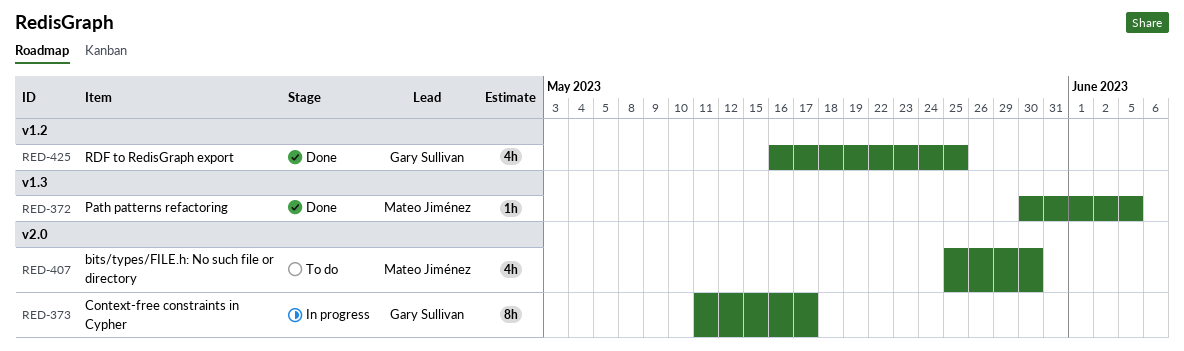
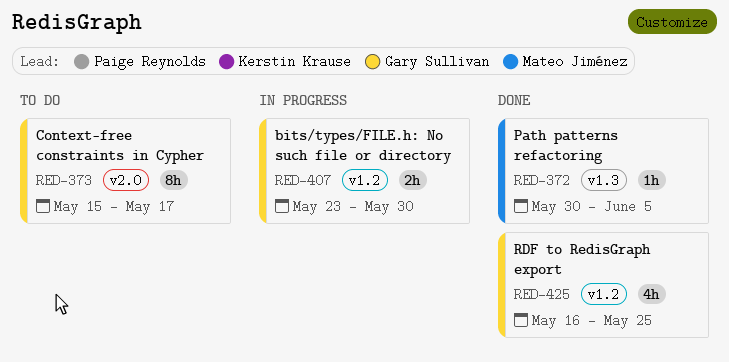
RED-373, status: In progress -> To do
RED-373, start: May 11 -> May 15
RED-407, status: To do -> In progress
RED-407, owner: Mateo Jiménez -> Gary Sullivan
RED-407, label: v2.0 -> v1.2
RED-407, estimate: 4h -> 2h
RED-407, start: May 25 -> May 23

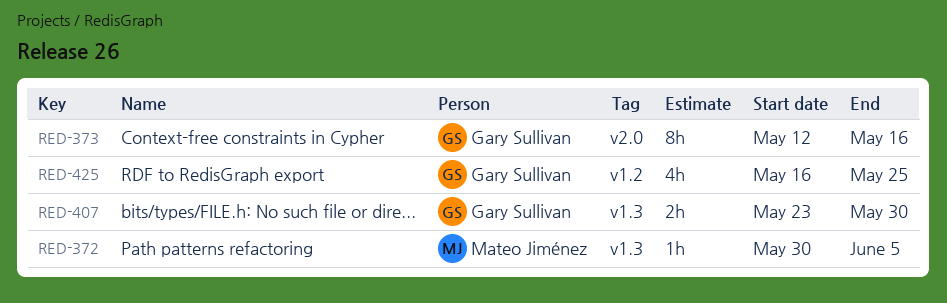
RED-373, start: May 15 -> May 12
RED-373, due: May 17 -> May 16
RED-407, label: v1.2 -> v1.3

